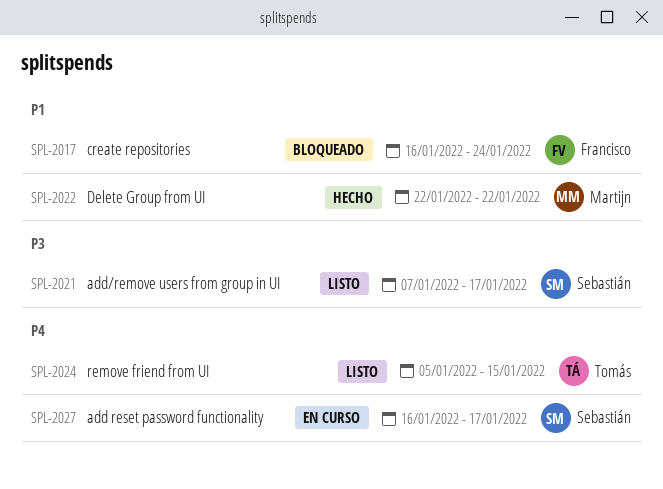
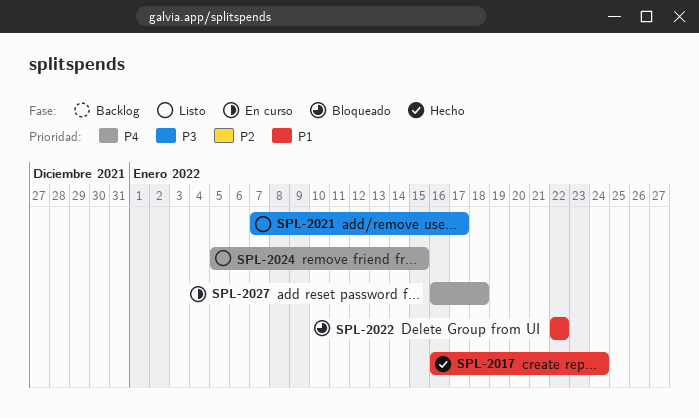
SPL-2017, status: Bloqueado -> Hecho
SPL-2022, status: Hecho -> Bloqueado
SPL-2027, due: Jan 17 -> Jan 18

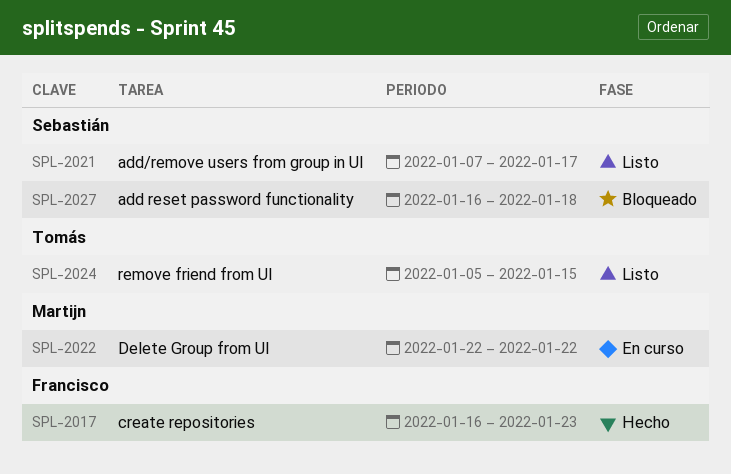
SPL-2017, due: Jan 24 -> Jan 23
SPL-2022, status: Bloqueado -> En curso
SPL-2027, status: En curso -> Bloqueado

